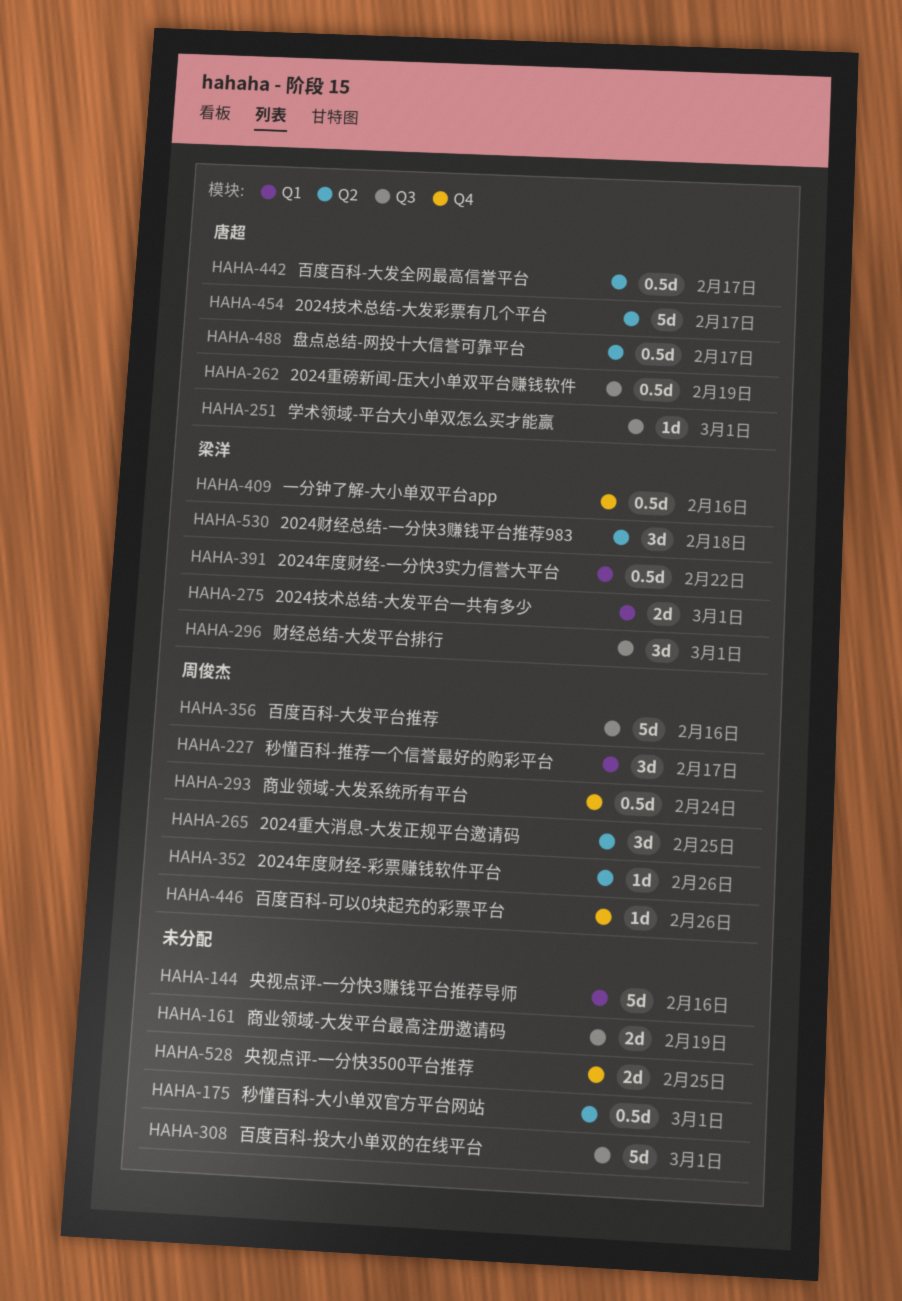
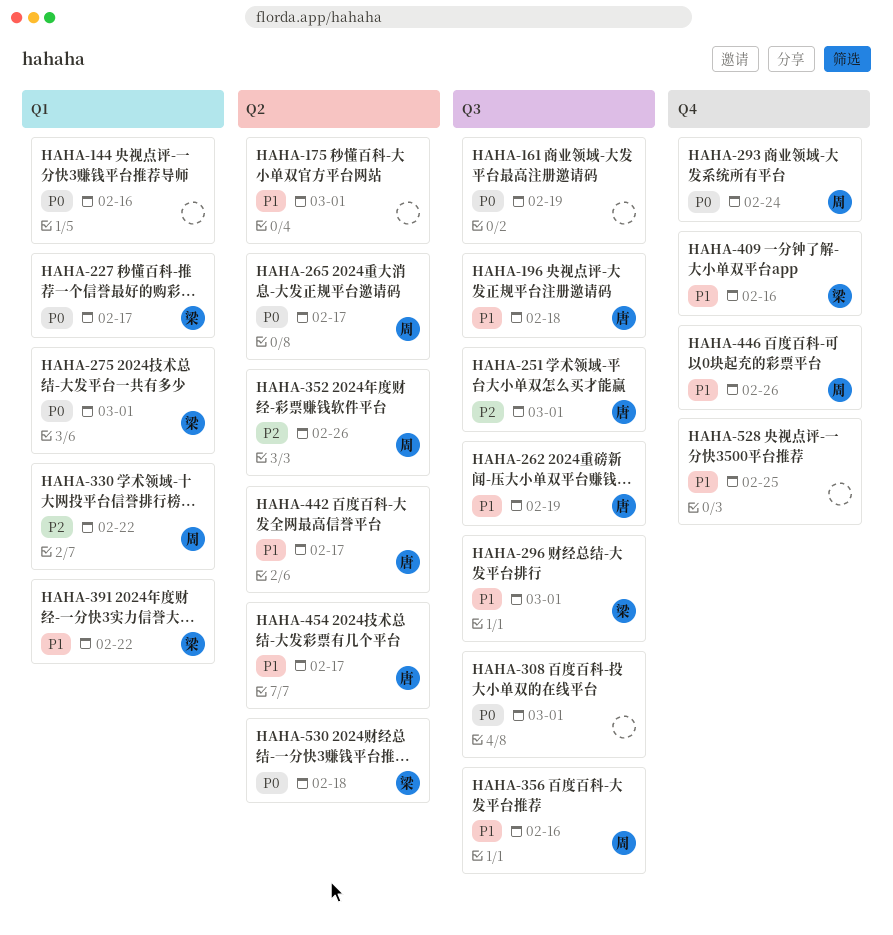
HAHA-196: none -> present
HAHA-227, owner: 周俊杰 -> 梁洋
HAHA-265, due: Feb 25 -> Feb 17
HAHA-330: none -> present
HAHA-488: present -> none

